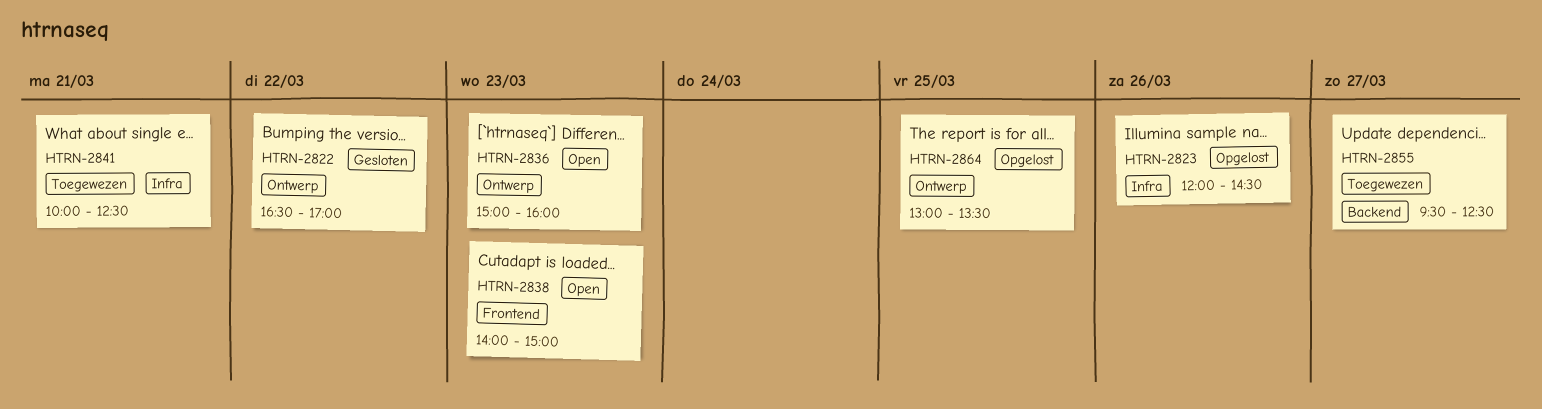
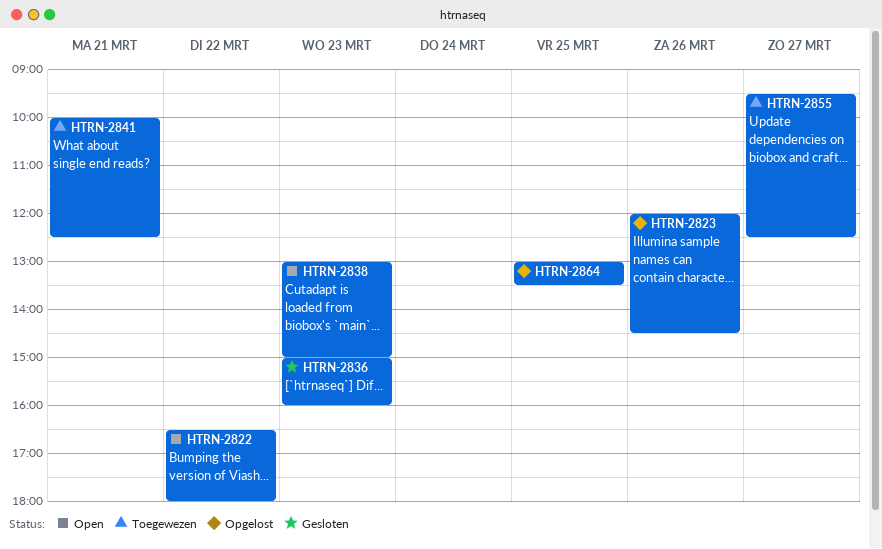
HTRN-2822, status: Gesloten -> Open
HTRN-2822, ends: 17:00 -> 18:00
HTRN-2836, status: Open -> Gesloten
HTRN-2838, begins: 14:00 -> 13:00

